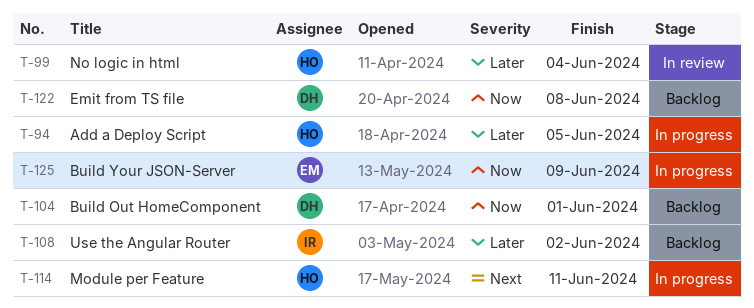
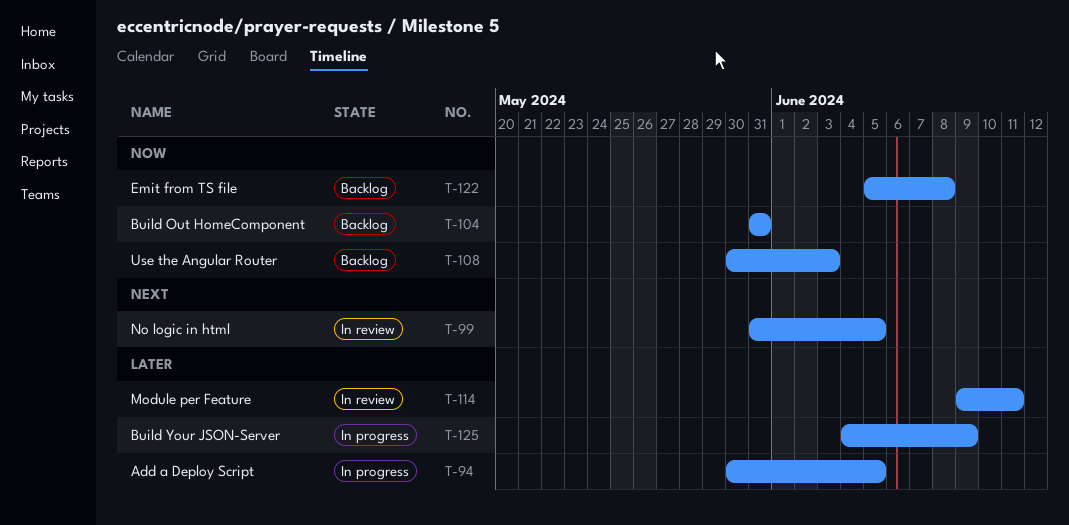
T-99, priority: Later -> Next
T-99, due: Jun 4 -> Jun 5
T-104, due: Jun 1 -> May 31
T-108, priority: Later -> Now
T-108, due: Jun 2 -> Jun 3
T-114, status: In progress -> In review
T-114, priority: Next -> Later
T-125, priority: Now -> Later

